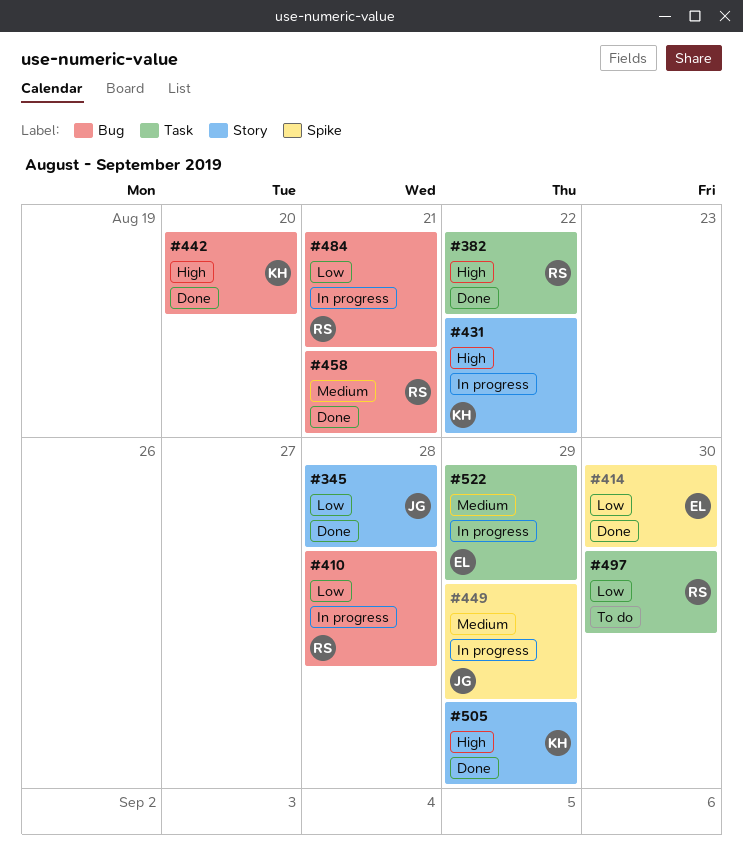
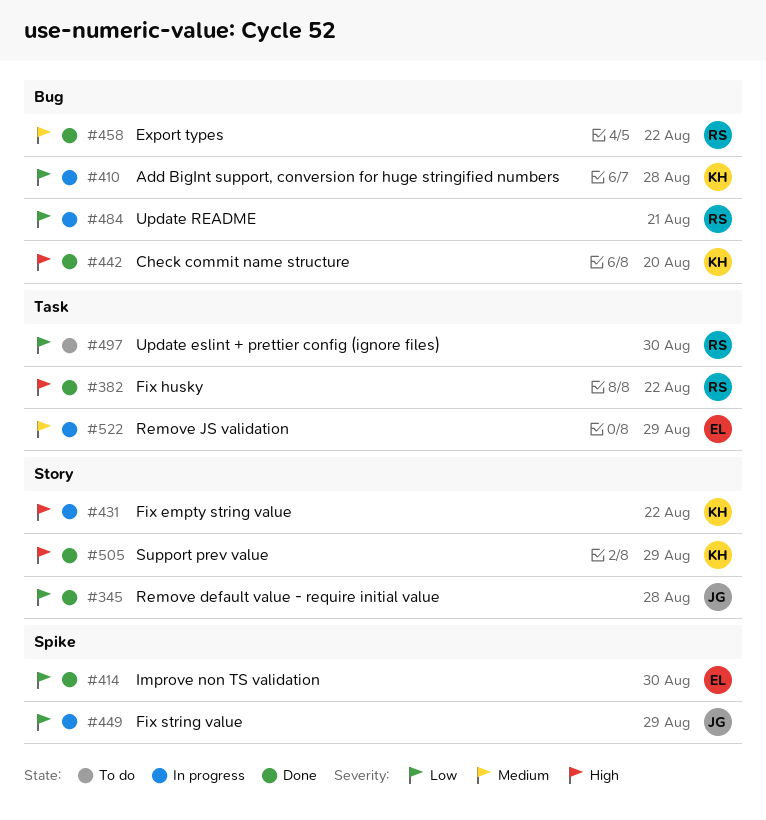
#410, owner: RS -> KH
#449, priority: Medium -> Low
#458, due: Aug 21 -> Aug 22

